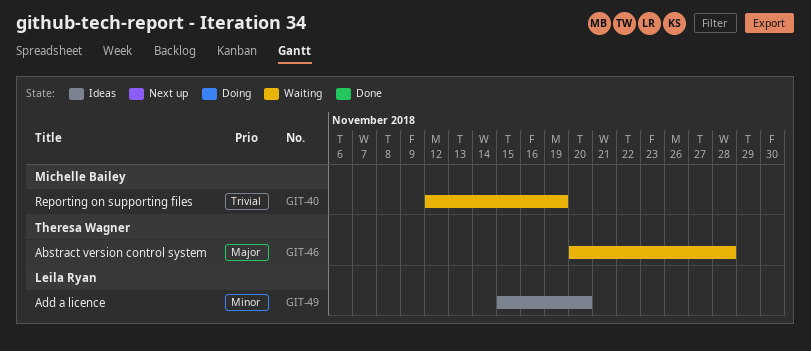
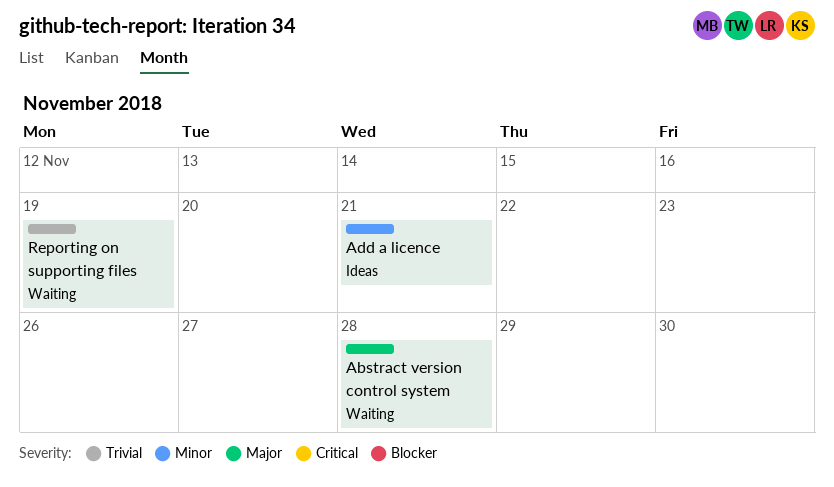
Add a licence, due: Nov 20 -> Nov 21

